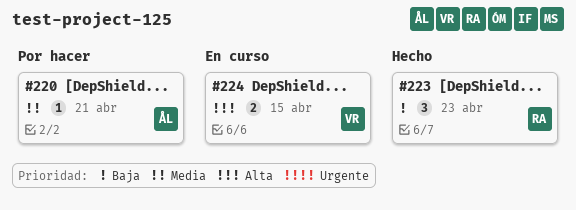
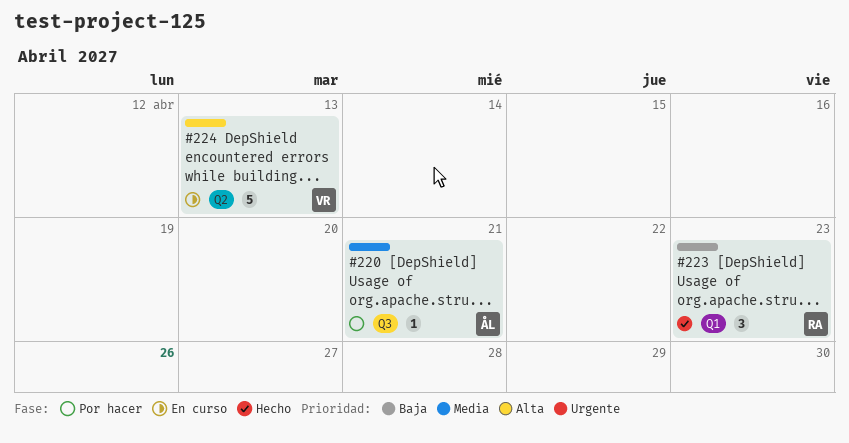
#224, estimate: 2 -> 5
#224, due: Apr 15 -> Apr 13

